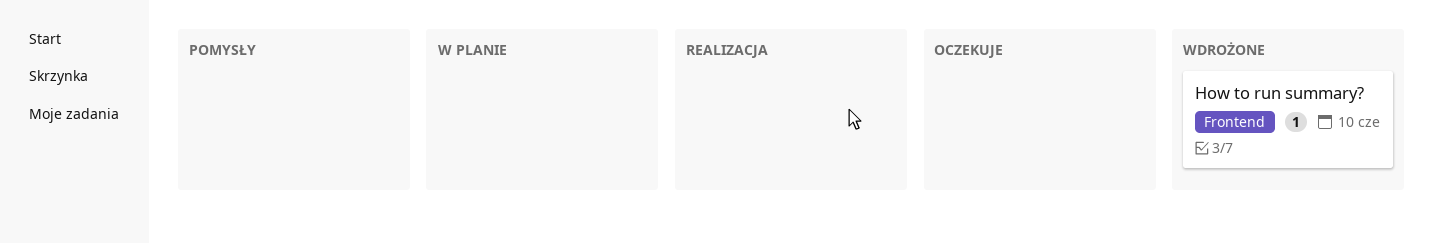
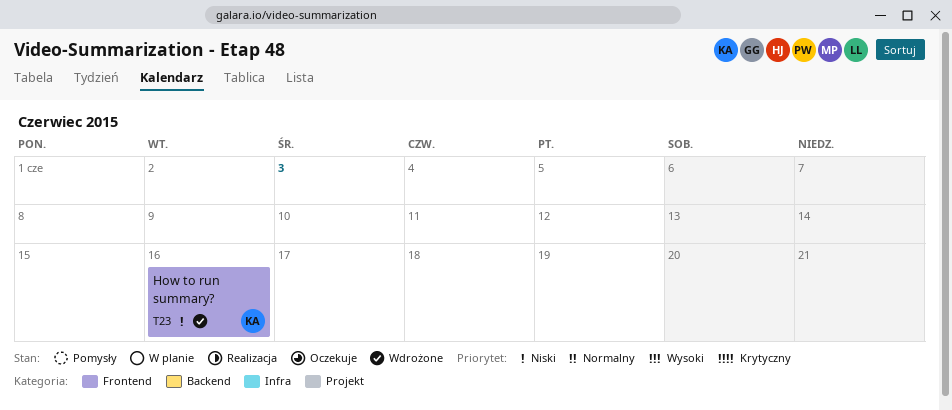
How to run summary?, due: Jun 10 -> Jun 16

